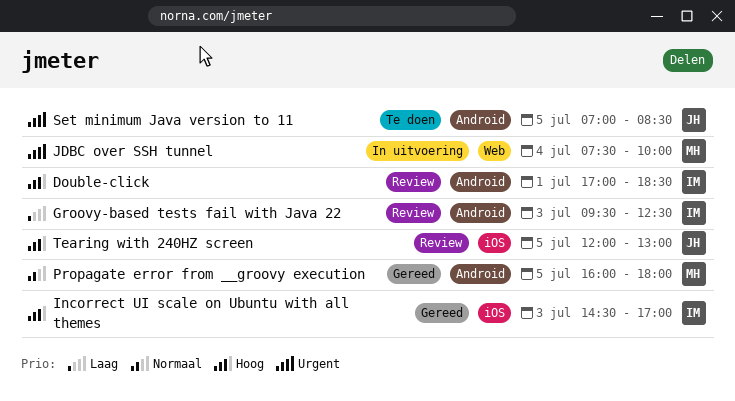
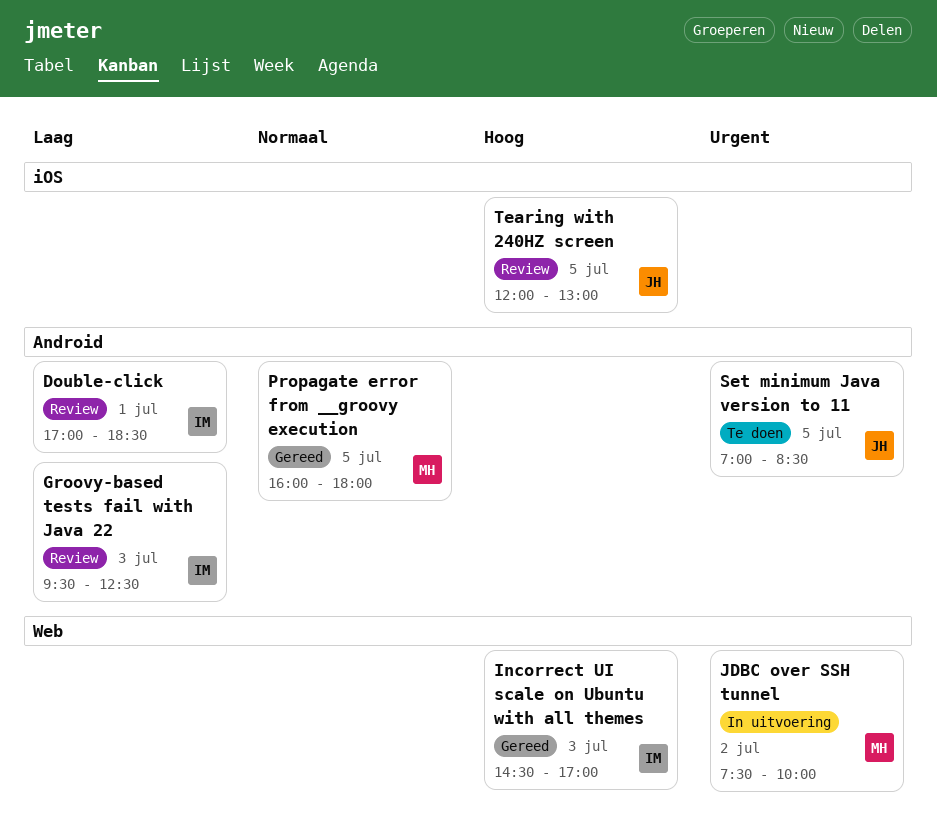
Double-click, priority: Hoog -> Laag
Incorrect UI scale on Ubuntu with all themes, label: iOS -> Web
JDBC over SSH tunnel, day: Jul 4 -> Jul 2

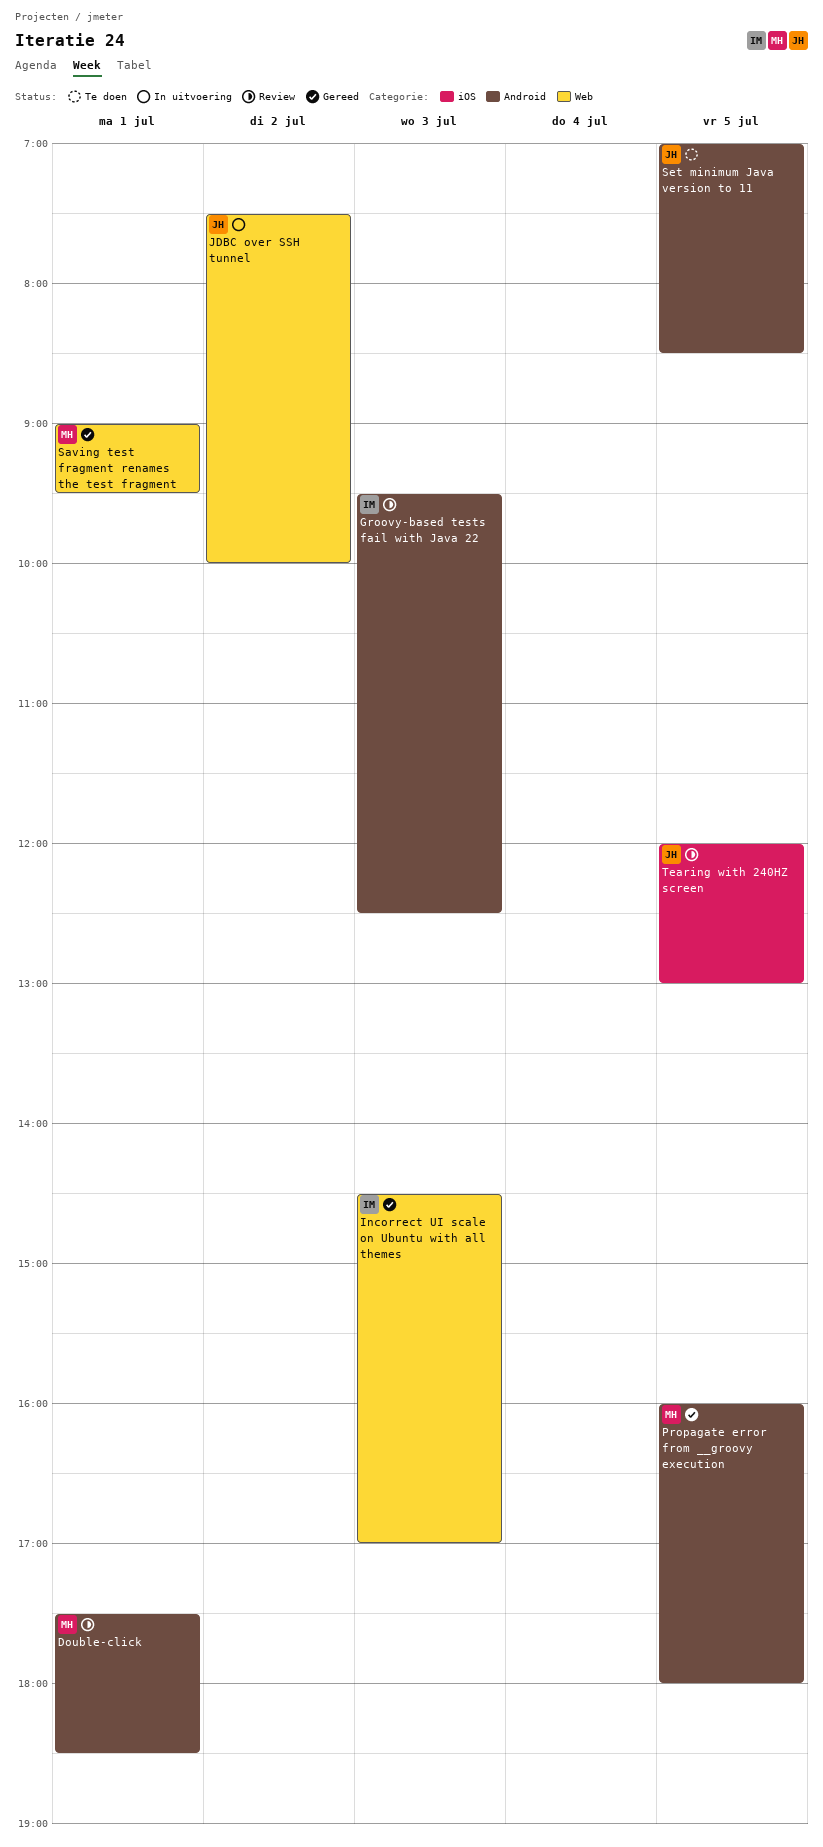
Double-click, owner: IM -> MH
Double-click, begins: 17:00 -> 17:30
JDBC over SSH tunnel, owner: MH -> JH
Saving test fragment renames the test fragment: none -> present

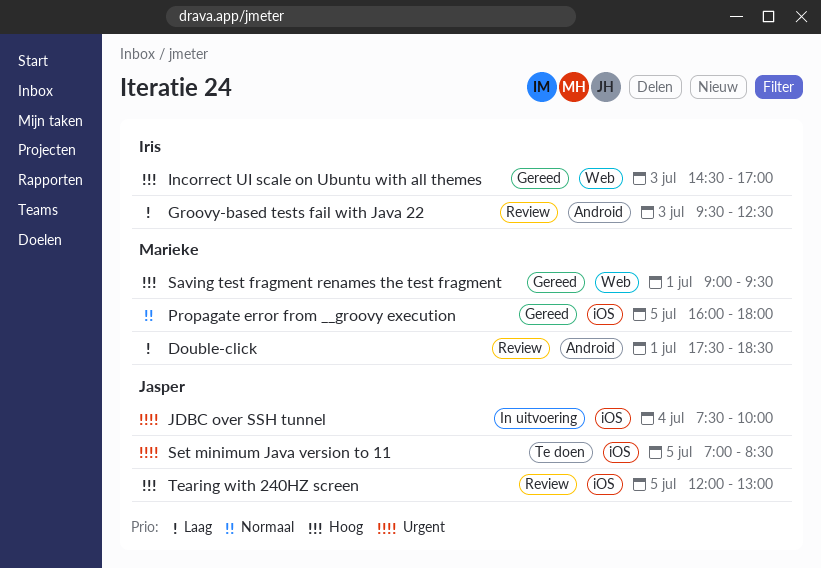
JDBC over SSH tunnel, label: Web -> iOS
JDBC over SSH tunnel, day: Jul 2 -> Jul 4
Propagate error from __groovy execution, label: Android -> iOS
Set minimum Java version to 11, label: Android -> iOS

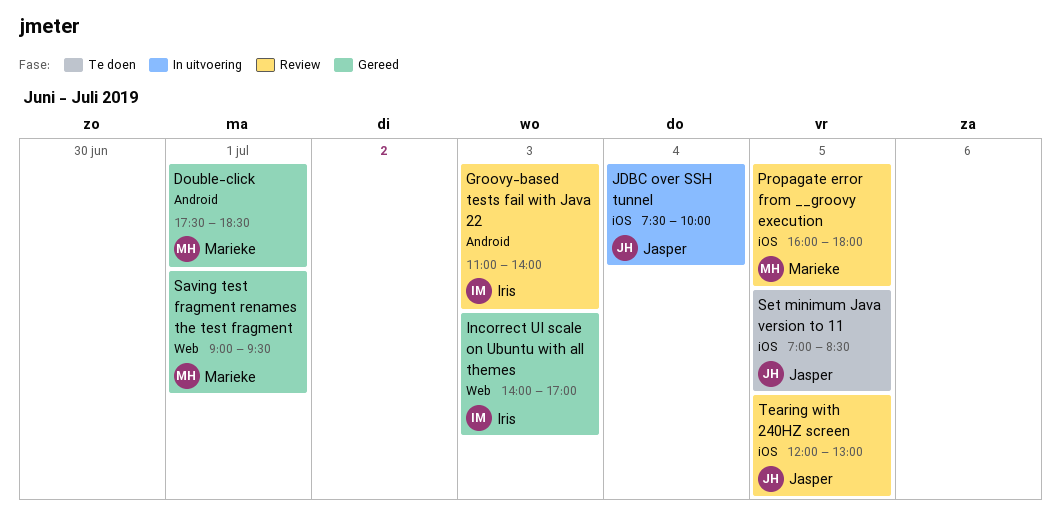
Double-click, status: Review -> Gereed
Groovy-based tests fail with Java 22, begins: 09:30 -> 11:00
Groovy-based tests fail with Java 22, ends: 12:30 -> 14:00
Incorrect UI scale on Ubuntu with all themes, begins: 14:30 -> 14:00
Propagate error from __groovy execution, status: Gereed -> Review

